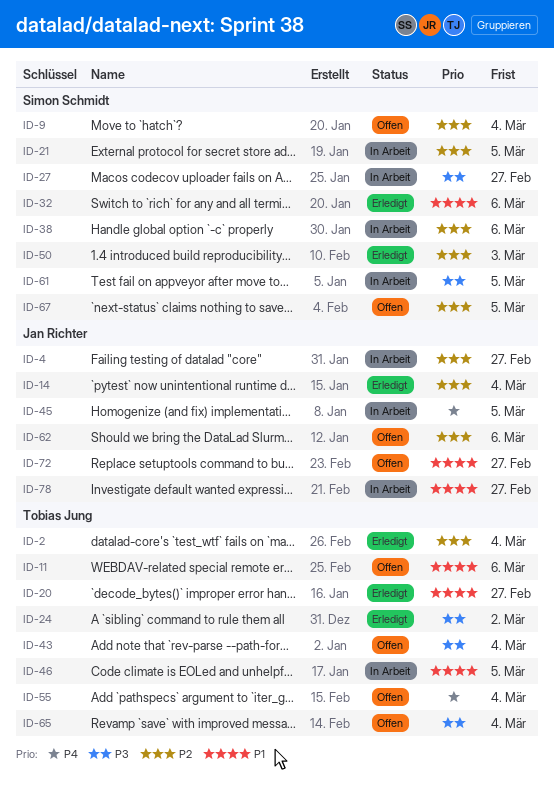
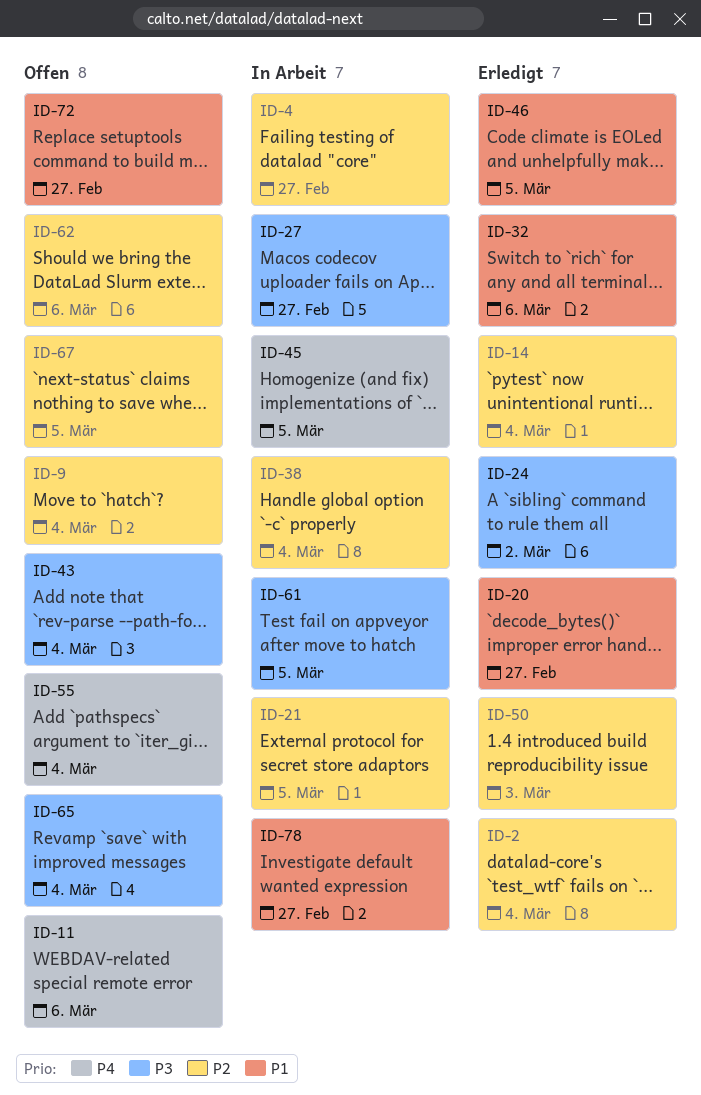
ID-11, priority: P1 -> P4
ID-38, due: Mar 6 -> Mar 4
ID-46, status: In Arbeit -> Erledigt

